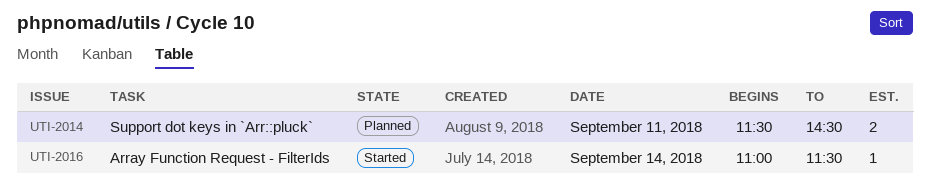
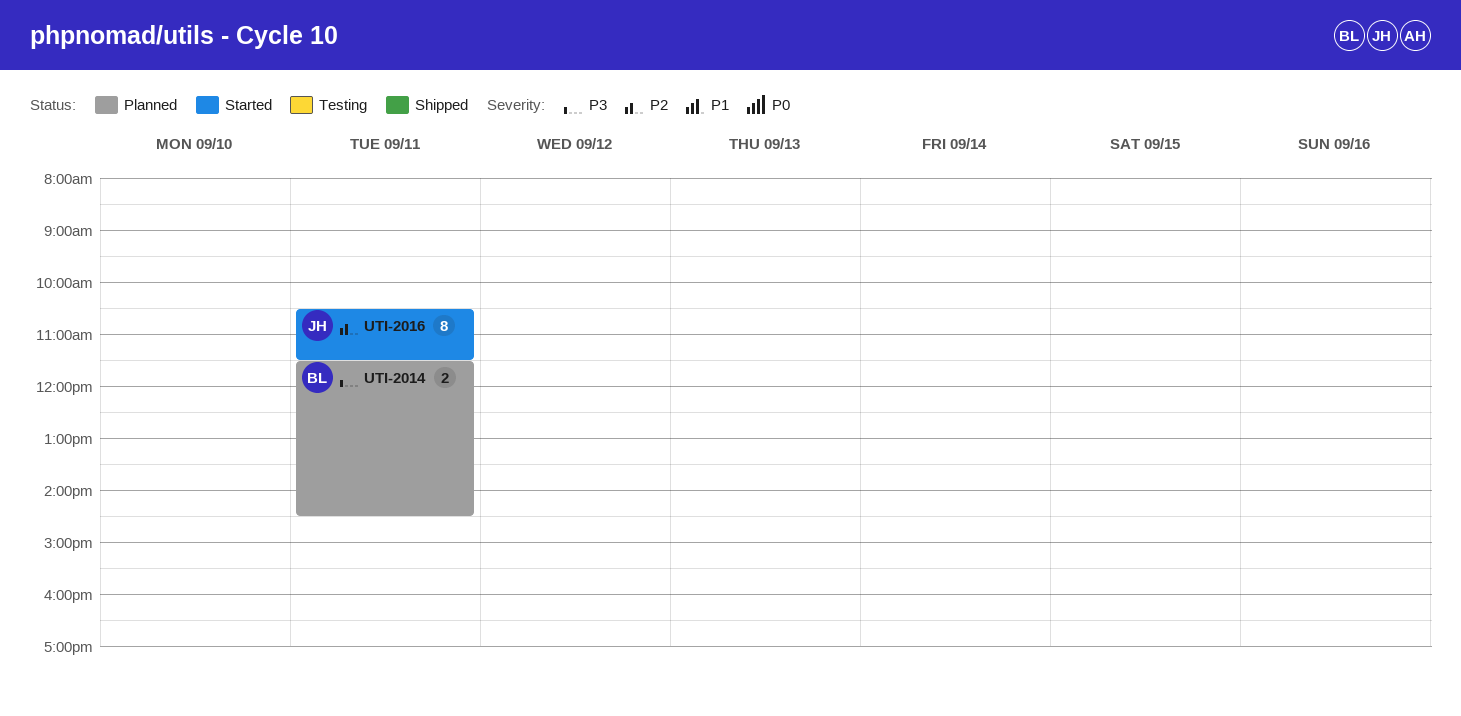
UTI-2016, estimate: 1 -> 8
UTI-2016, day: Sep 14 -> Sep 11
UTI-2016, begins: 11:00 -> 10:30

